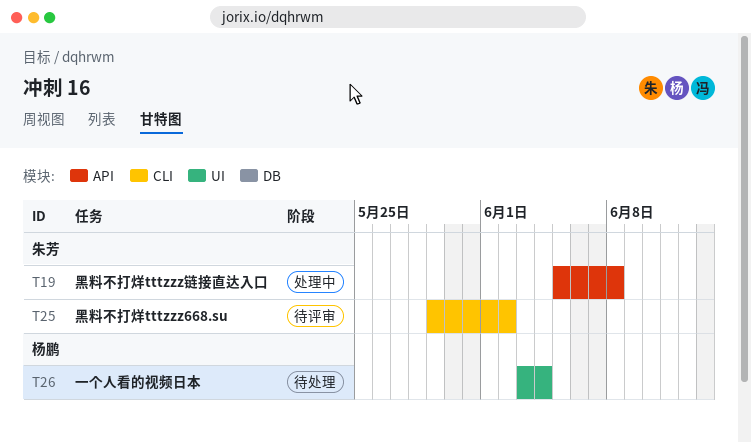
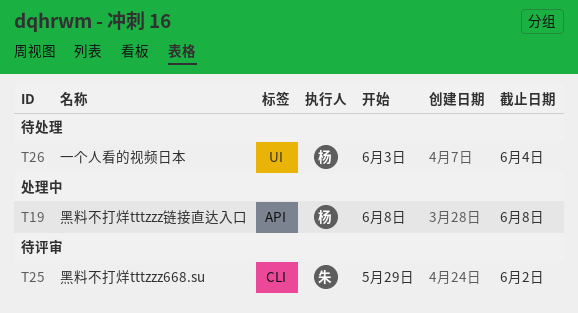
T19, owner: 朱芳 -> 杨鹏
T19, start: Jun 5 -> Jun 8

